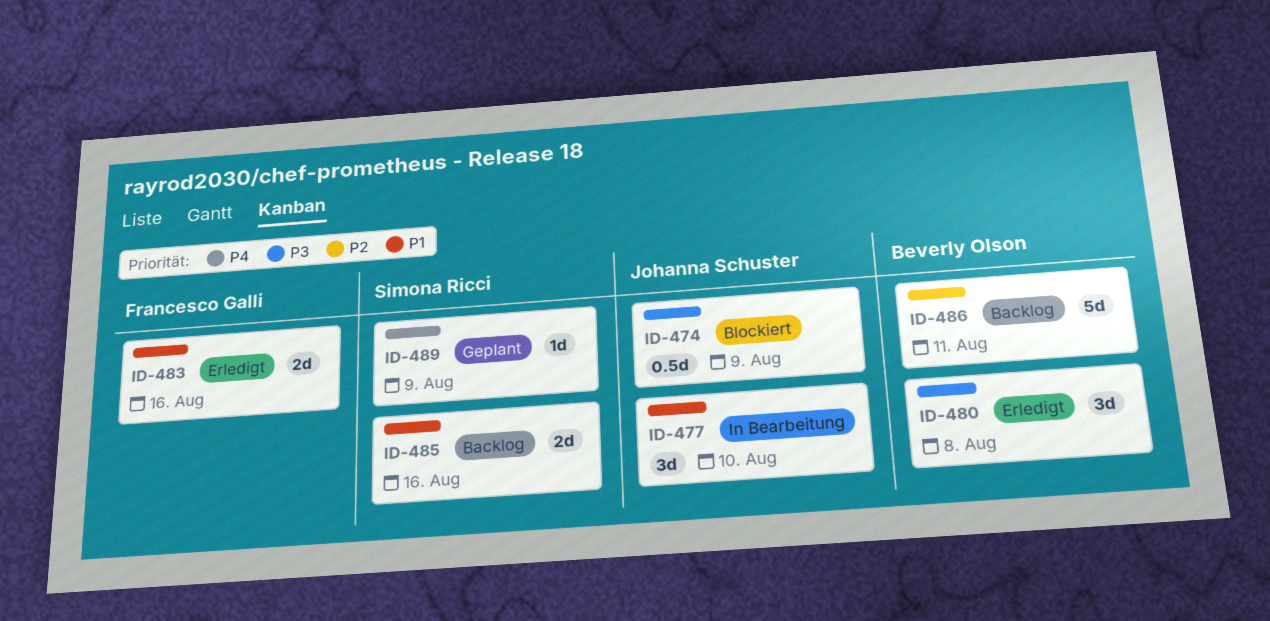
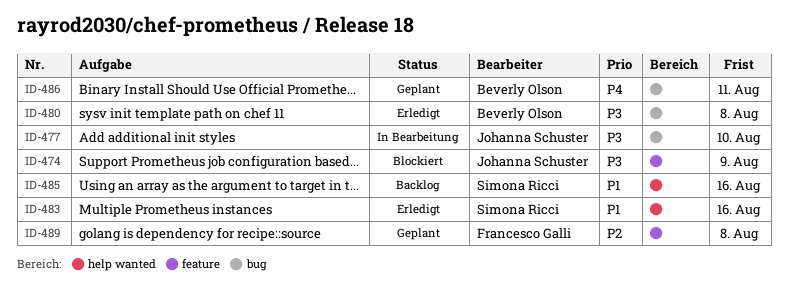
ID-477, priority: P1 -> P3
ID-483, owner: Francesco Galli -> Simona Ricci
ID-486, status: Backlog -> Geplant
ID-486, priority: P2 -> P4
ID-489, owner: Simona Ricci -> Francesco Galli
ID-489, priority: P4 -> P2
ID-489, due: Aug 9 -> Aug 8

